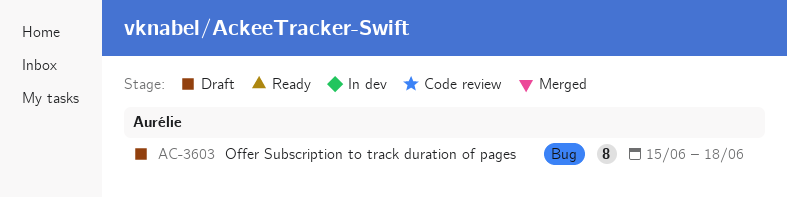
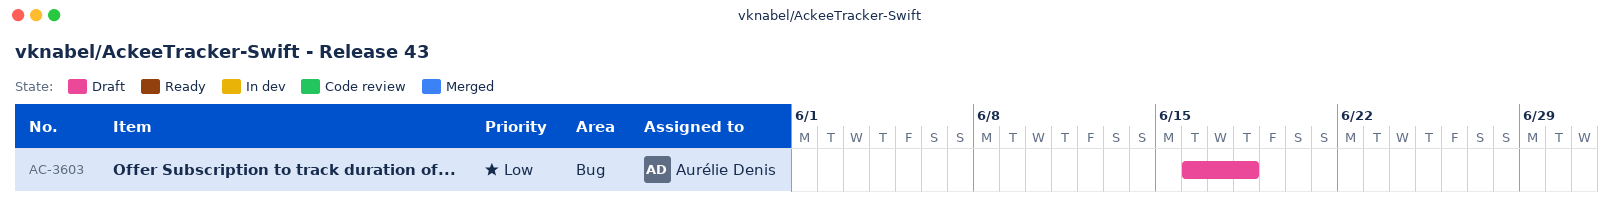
AC-3603, start: Jun 15 -> Jun 16

